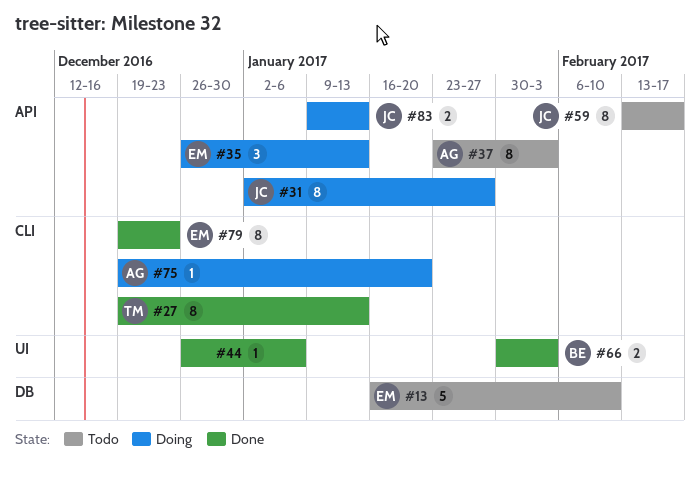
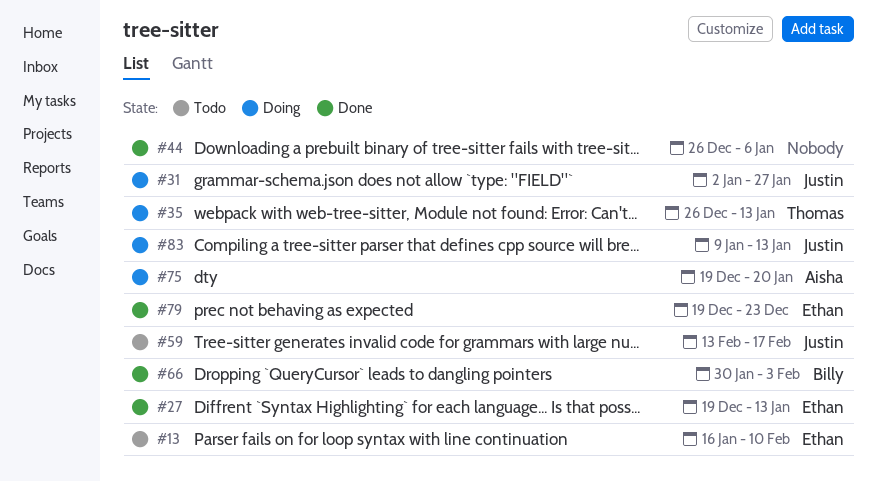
#27, owner: Thomas -> Ethan
#35, owner: Ethan -> Thomas
#37: present -> none

